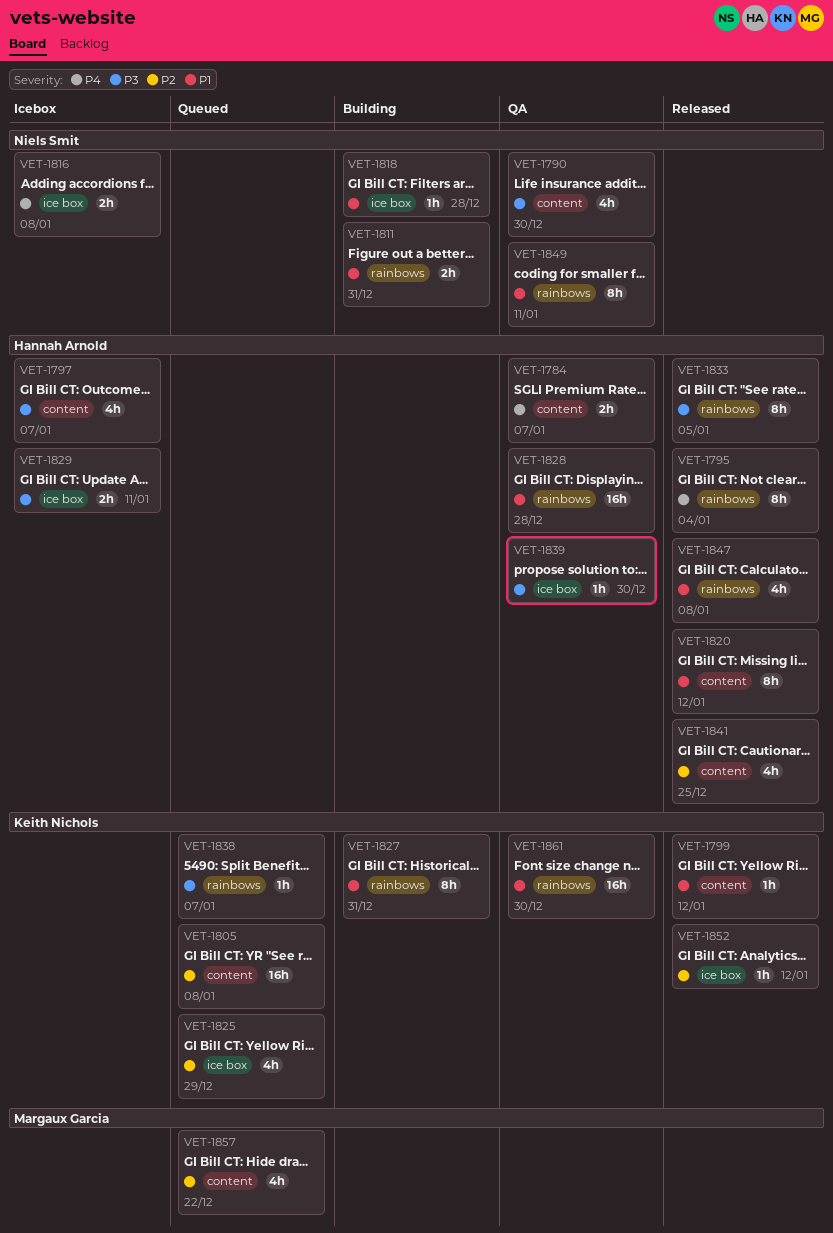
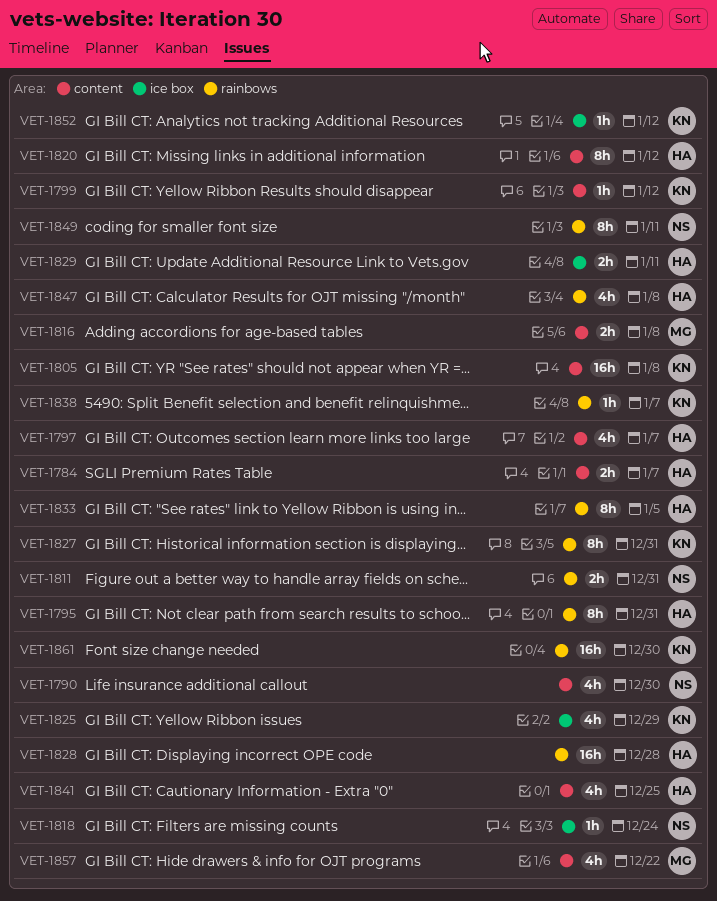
VET-1795, due: Jan 4 -> Dec 31
VET-1816, owner: Niels Smit -> Margaux Garcia
VET-1816, label: ice box -> content
VET-1818, due: Dec 28 -> Dec 24
VET-1839: present -> none

